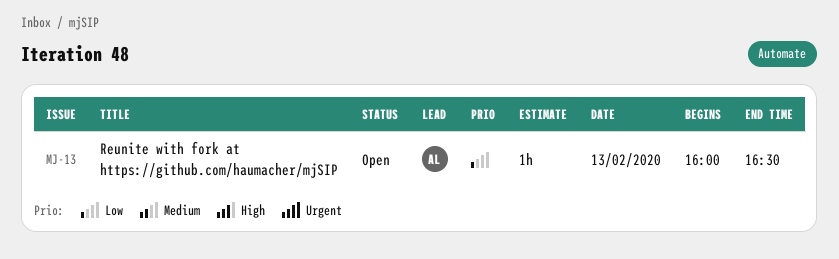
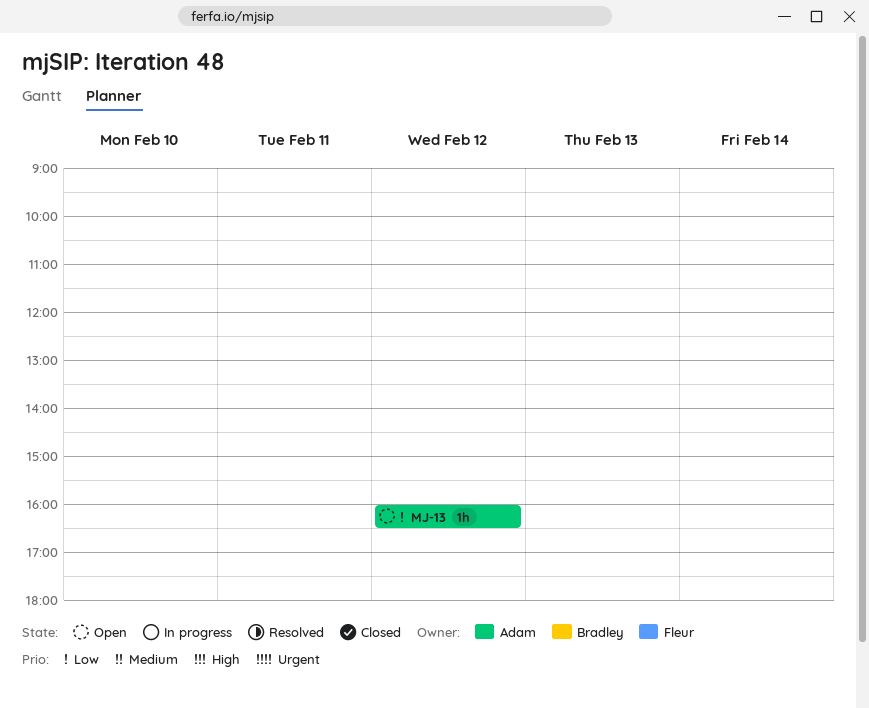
MJ-13, day: Feb 13 -> Feb 12

